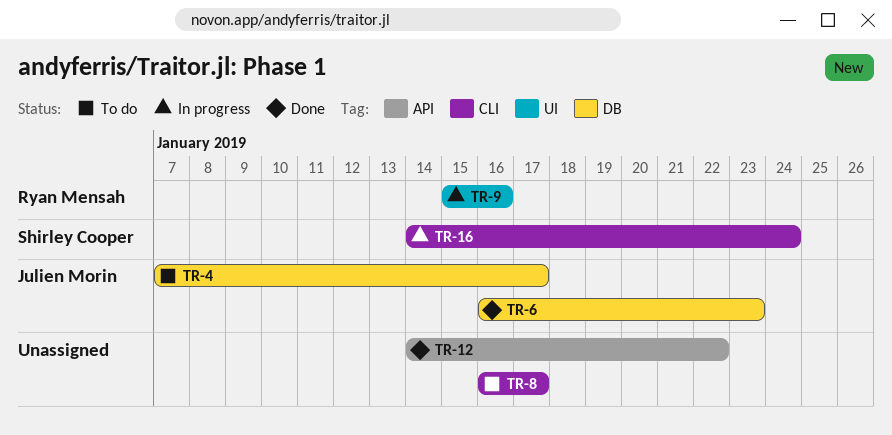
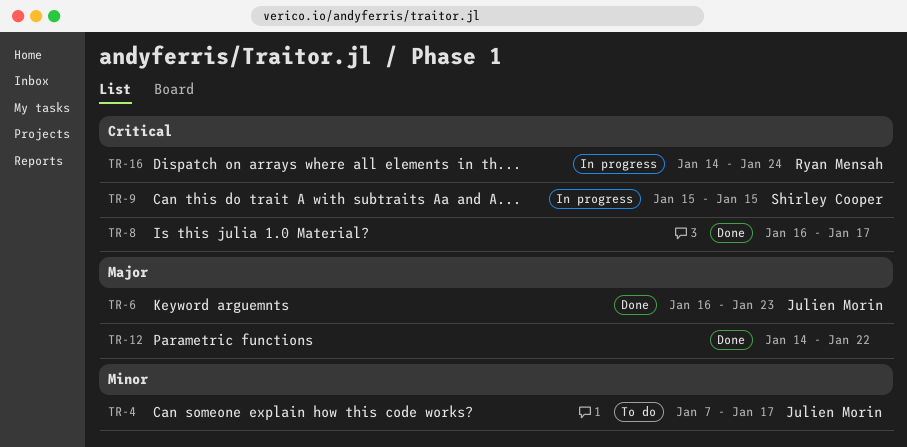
TR-8, status: To do -> Done
TR-9, owner: Ryan Mensah -> Shirley Cooper
TR-9, due: Jan 16 -> Jan 15
TR-16, owner: Shirley Cooper -> Ryan Mensah

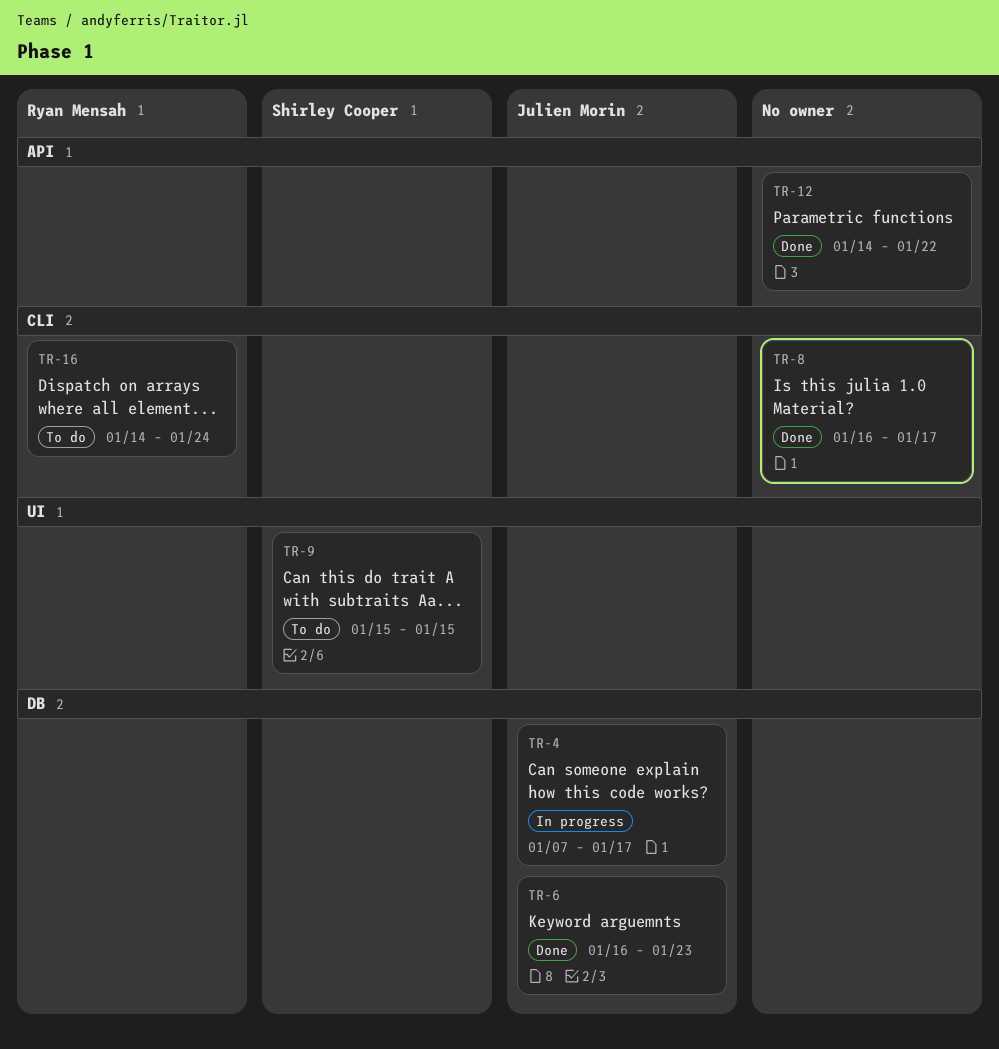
TR-4, status: To do -> In progress
TR-9, status: In progress -> To do
TR-16, status: In progress -> To do

